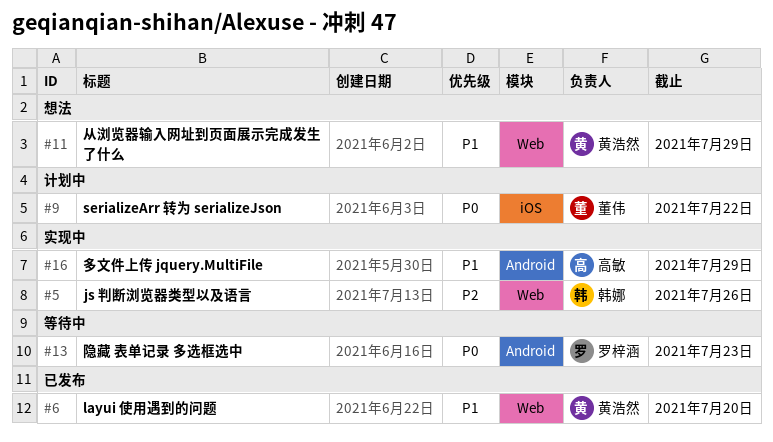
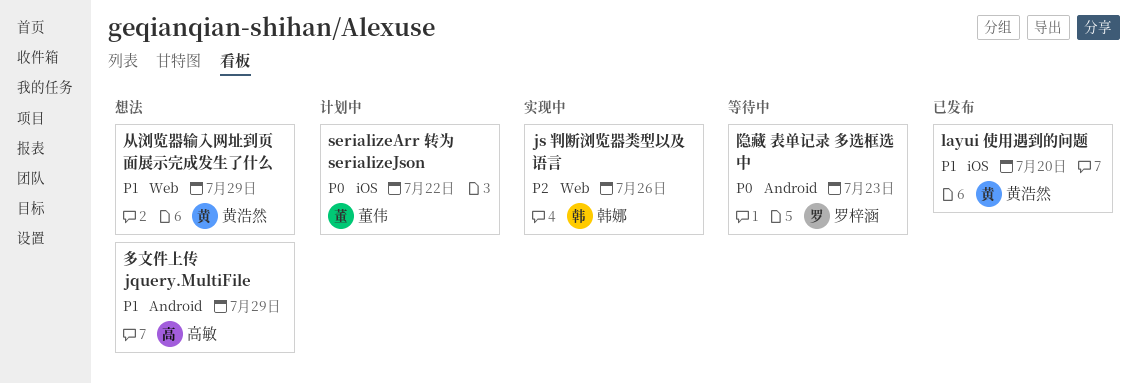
layui 使用遇到的问题, label: Web -> iOS
多文件上传 jquery.MultiFile, status: 实现中 -> 想法

